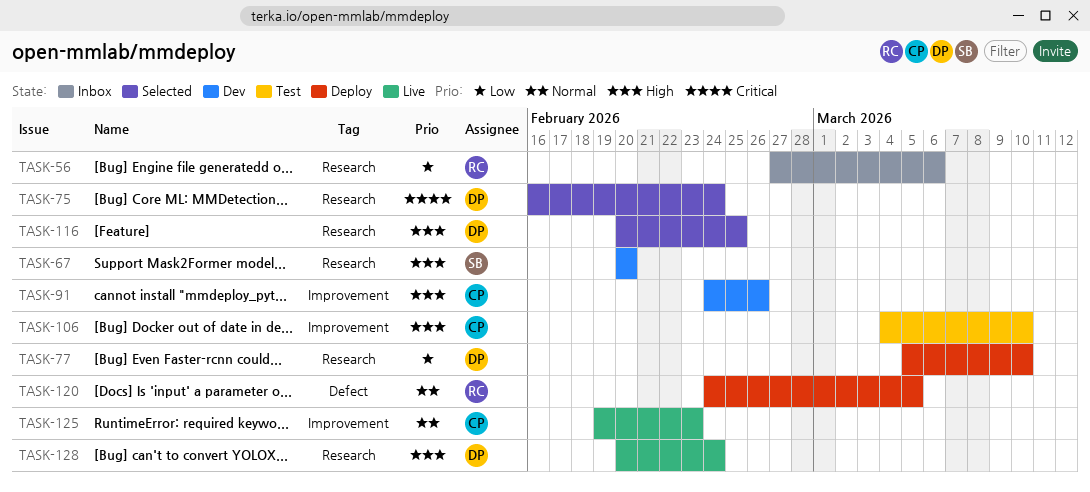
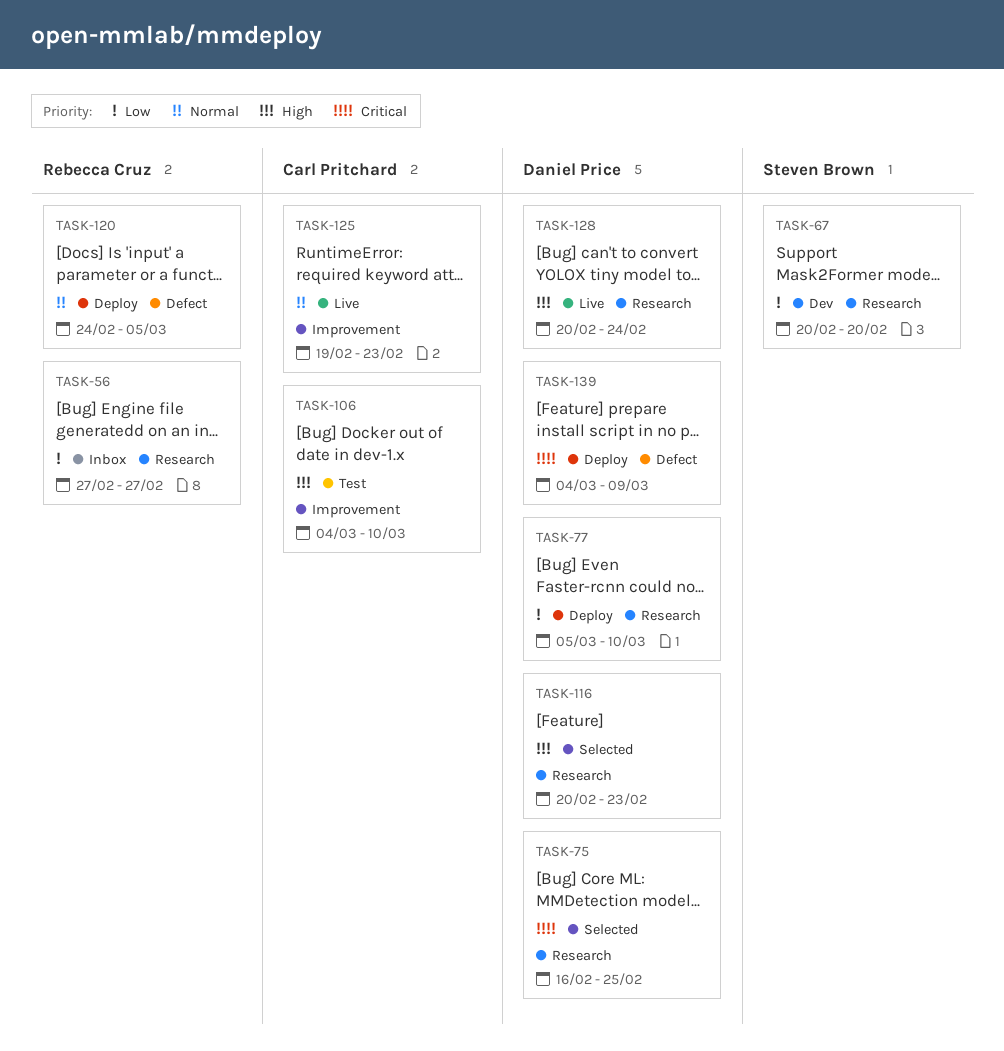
TASK-56, due: Mar 6 -> Feb 27
TASK-67, priority: High -> Low
TASK-75, due: Feb 24 -> Feb 25
TASK-91: present -> none
TASK-116, due: Feb 25 -> Feb 23
TASK-139: none -> present

